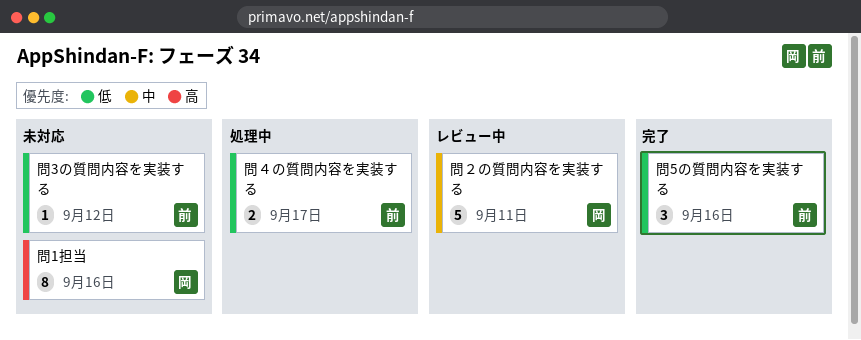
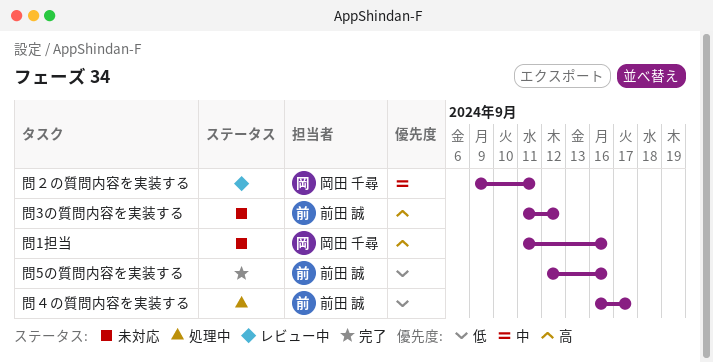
問3の質問内容を実装する, priority: 低 -> 高

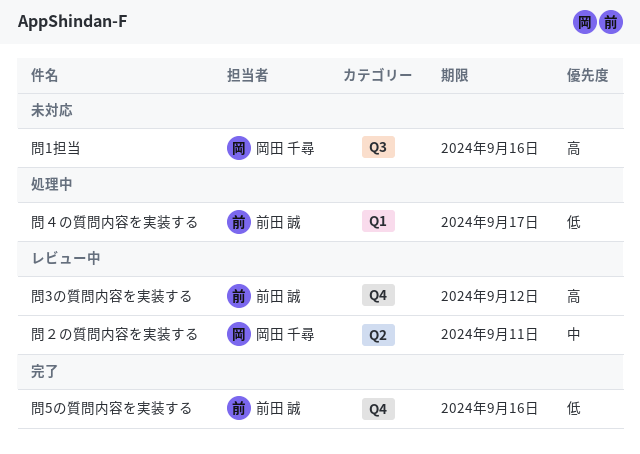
問3の質問内容を実装する, status: 未対応 -> レビュー中

